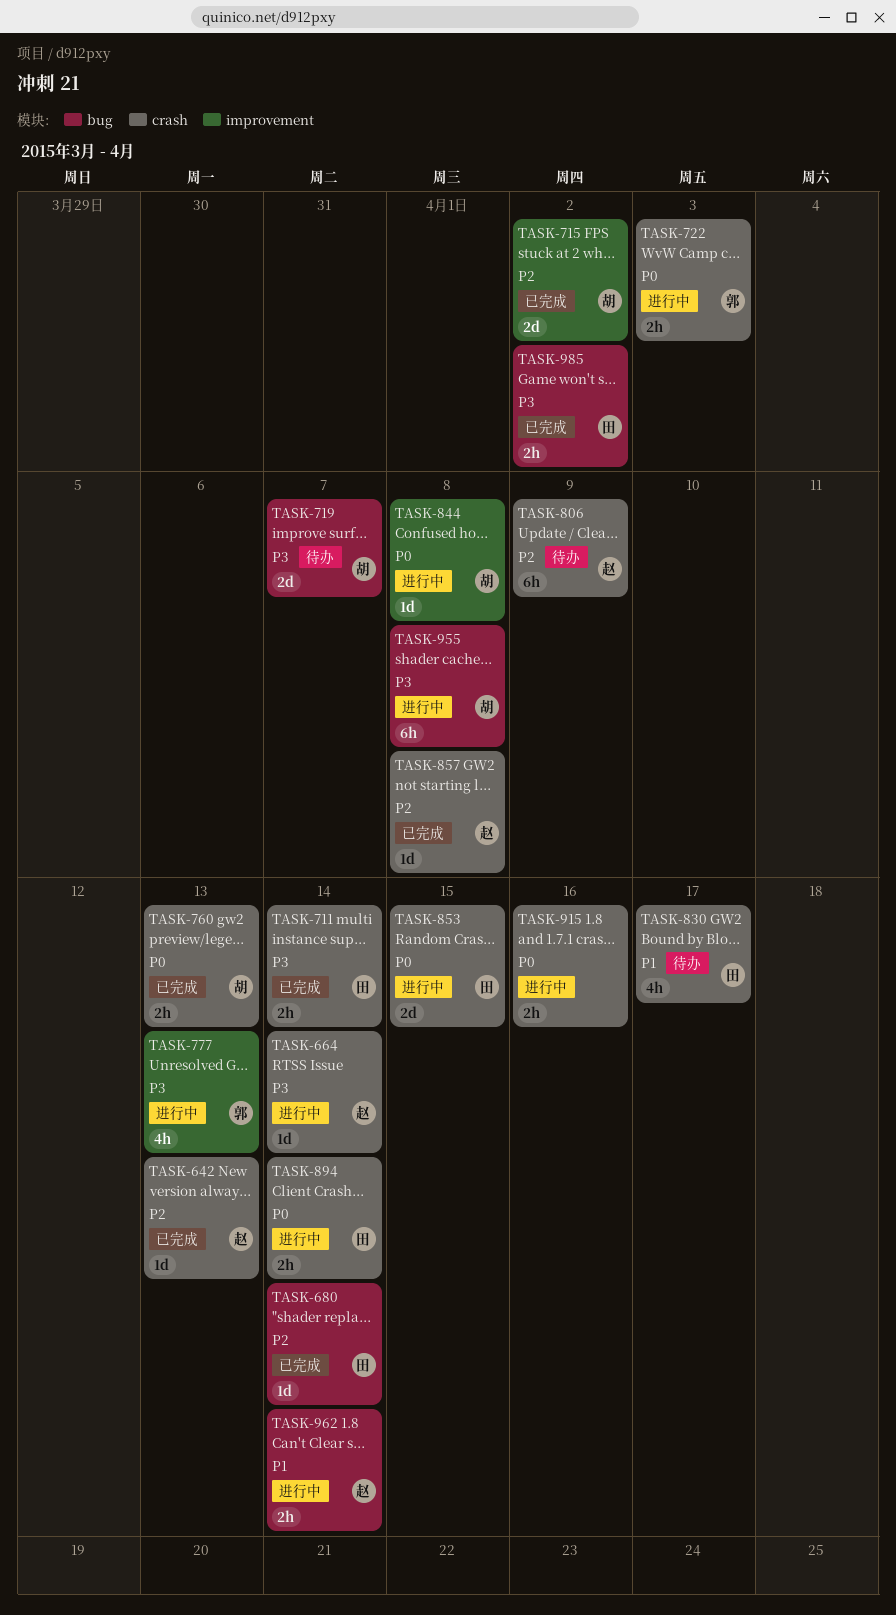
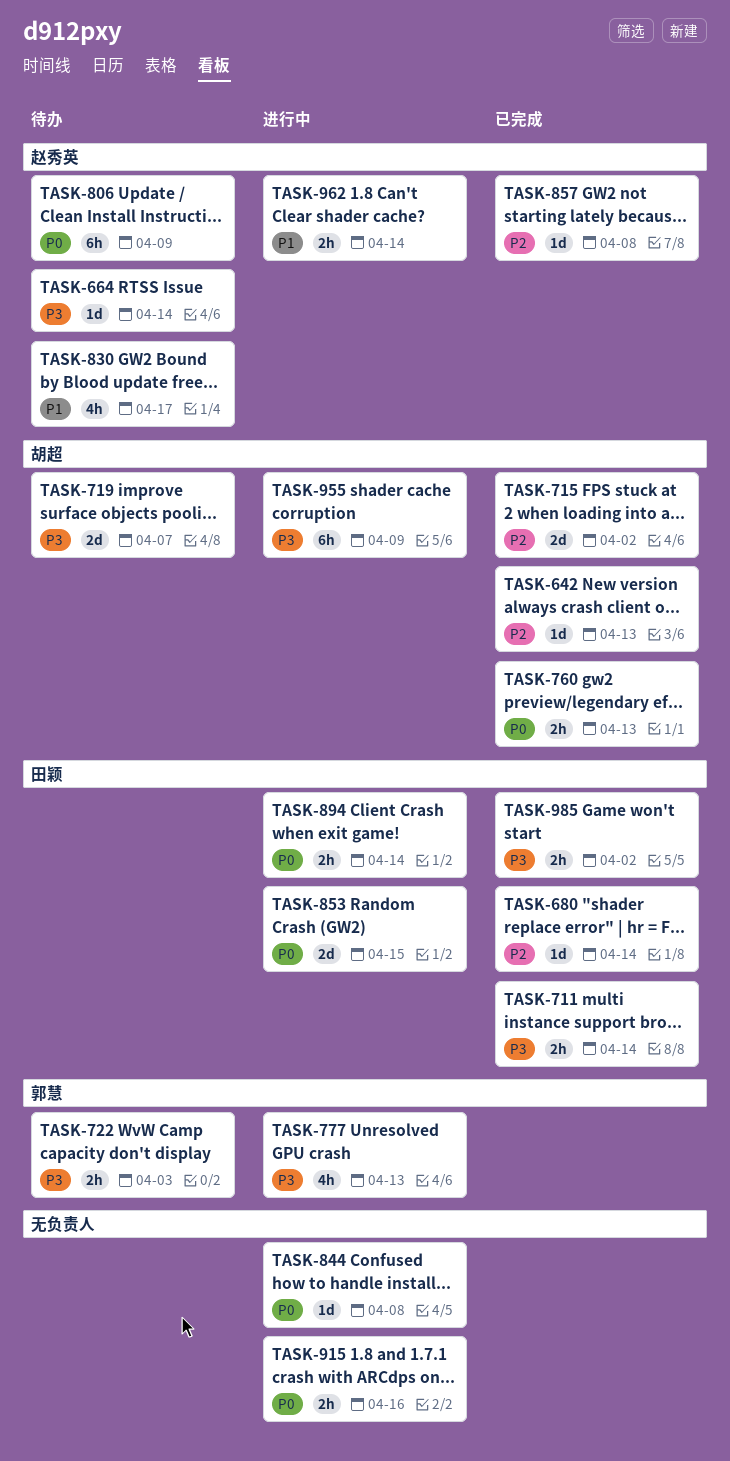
TASK-642, owner: 赵秀英 -> 胡超
TASK-664, status: 进行中 -> 待办
TASK-722, status: 进行中 -> 待办
TASK-722, priority: P0 -> P3
TASK-806, priority: P2 -> P0
TASK-830, owner: 田颖 -> 赵秀英
TASK-844, owner: 胡超 -> none
TASK-955, due: Apr 8 -> Apr 9

